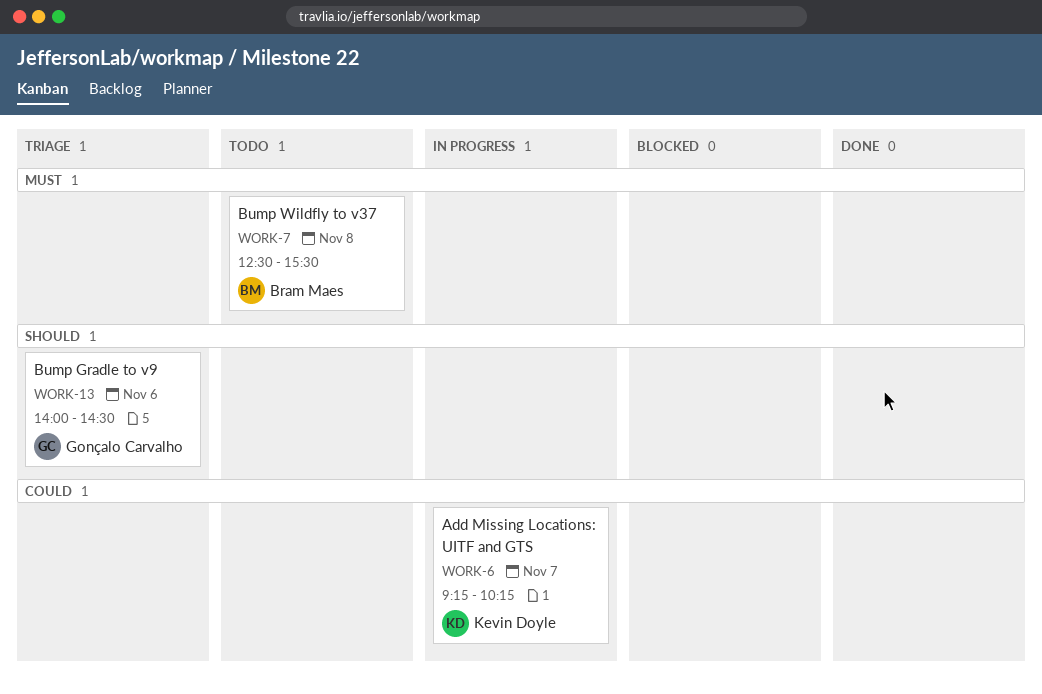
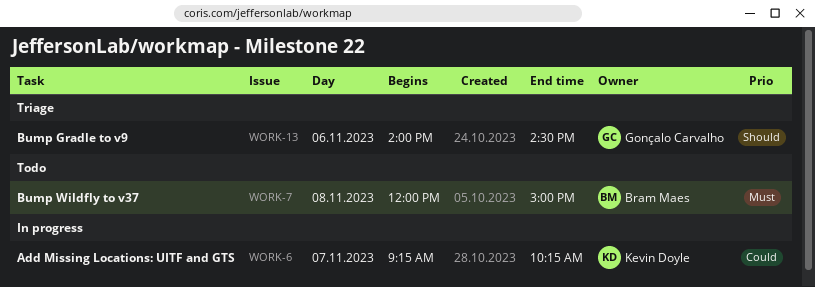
WORK-7, begins: 12:30 -> 12:00
WORK-7, ends: 15:30 -> 15:00

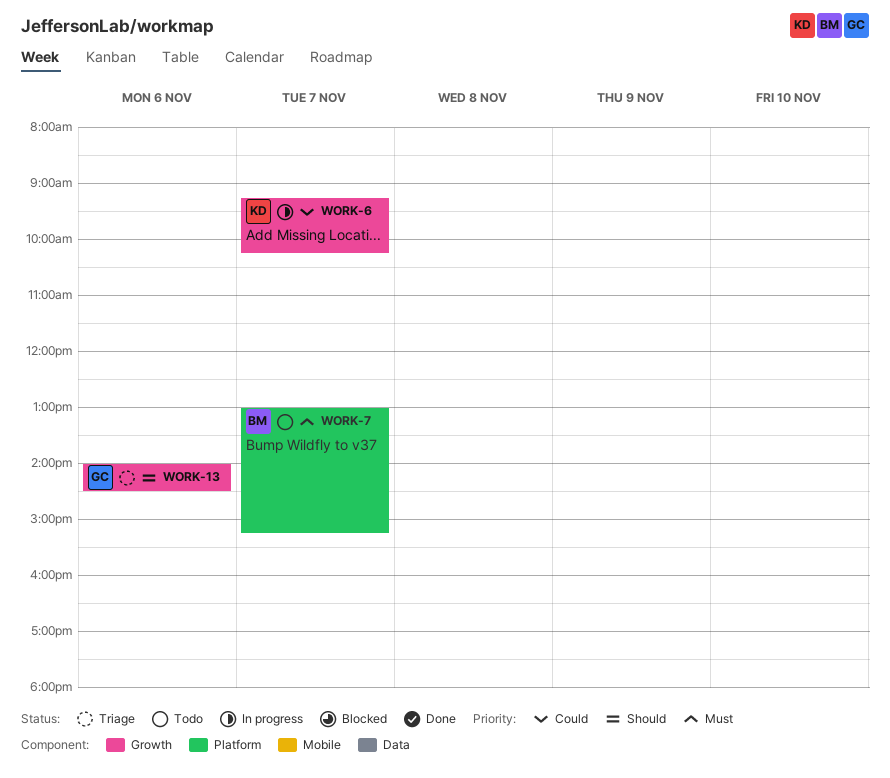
WORK-7, day: Nov 8 -> Nov 7
WORK-7, begins: 12:00 -> 13:00
WORK-7, ends: 15:00 -> 15:15

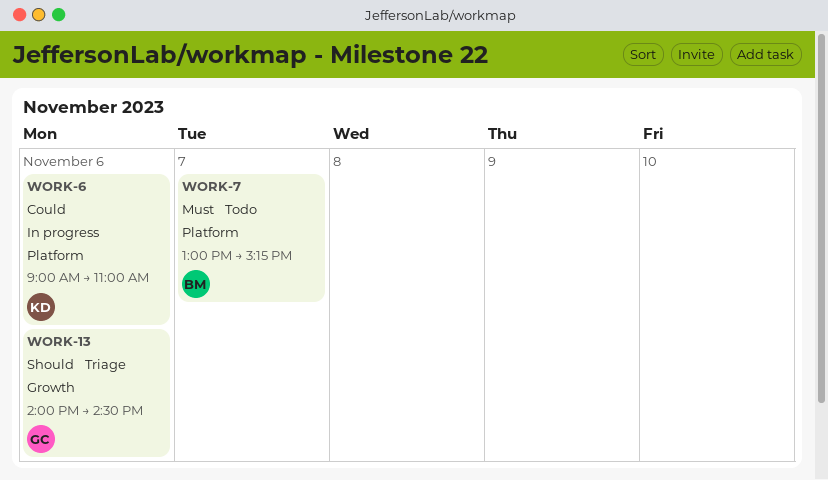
WORK-6, label: Growth -> Platform
WORK-6, day: Nov 7 -> Nov 6
WORK-6, begins: 09:15 -> 09:00
WORK-6, ends: 10:15 -> 11:00

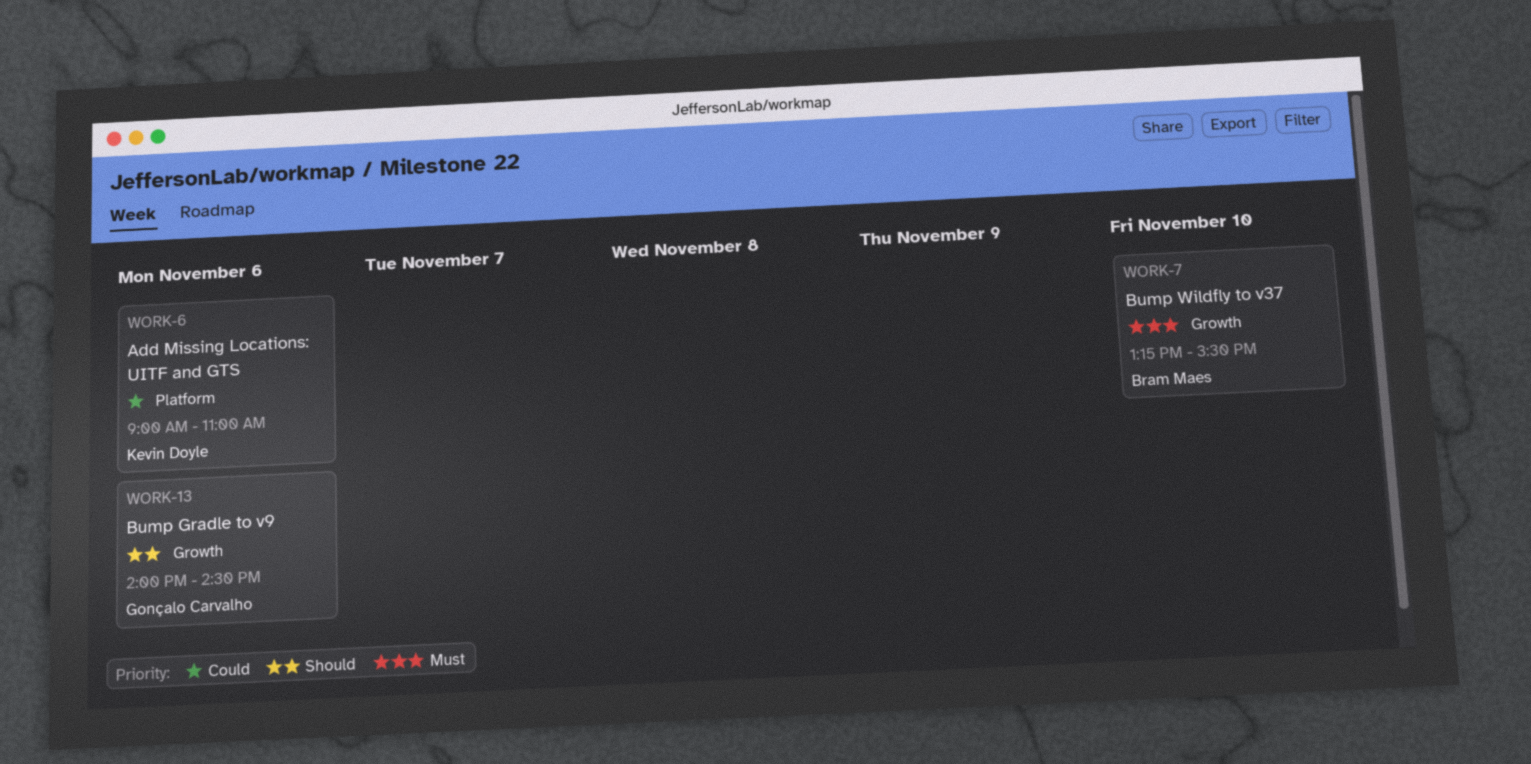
WORK-7, label: Platform -> Growth
WORK-7, day: Nov 7 -> Nov 10
WORK-7, begins: 13:00 -> 13:15
WORK-7, ends: 15:15 -> 15:30

